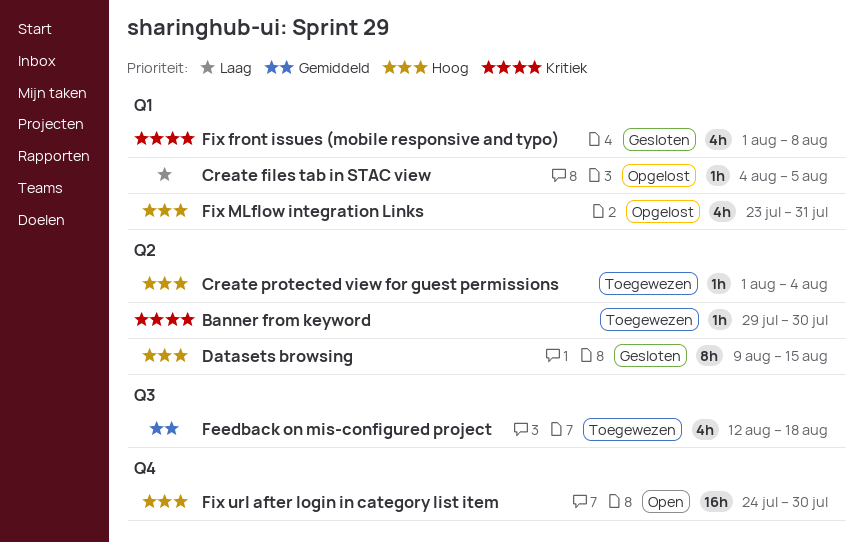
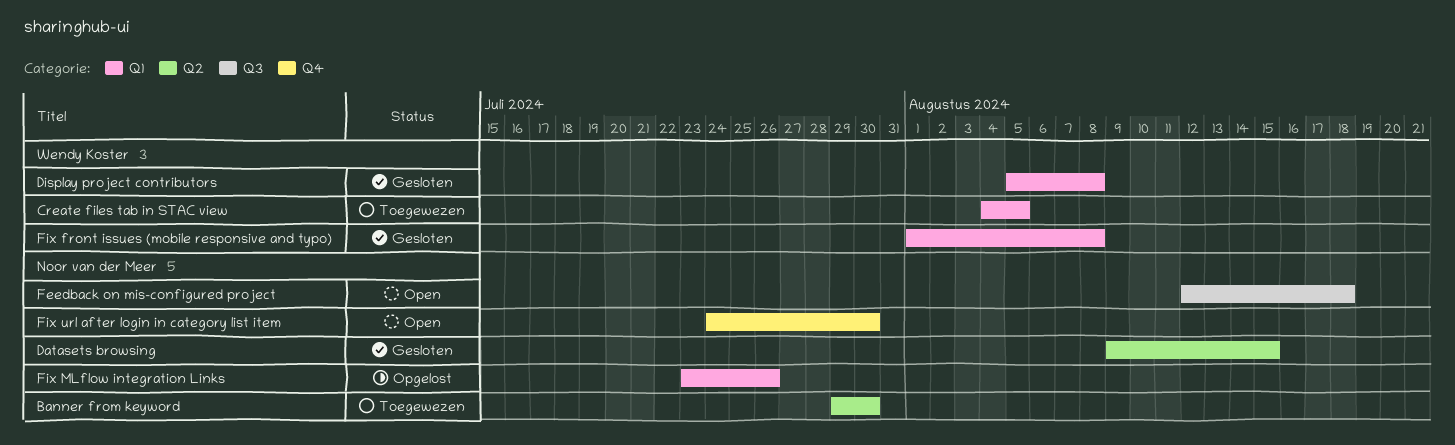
Create files tab in STAC view, status: Opgelost -> Toegewezen
Create protected view for guest permissions: present -> none
Display project contributors: none -> present
Feedback on mis-configured project, status: Toegewezen -> Open
Fix MLflow integration Links, due: Jul 31 -> Jul 26

